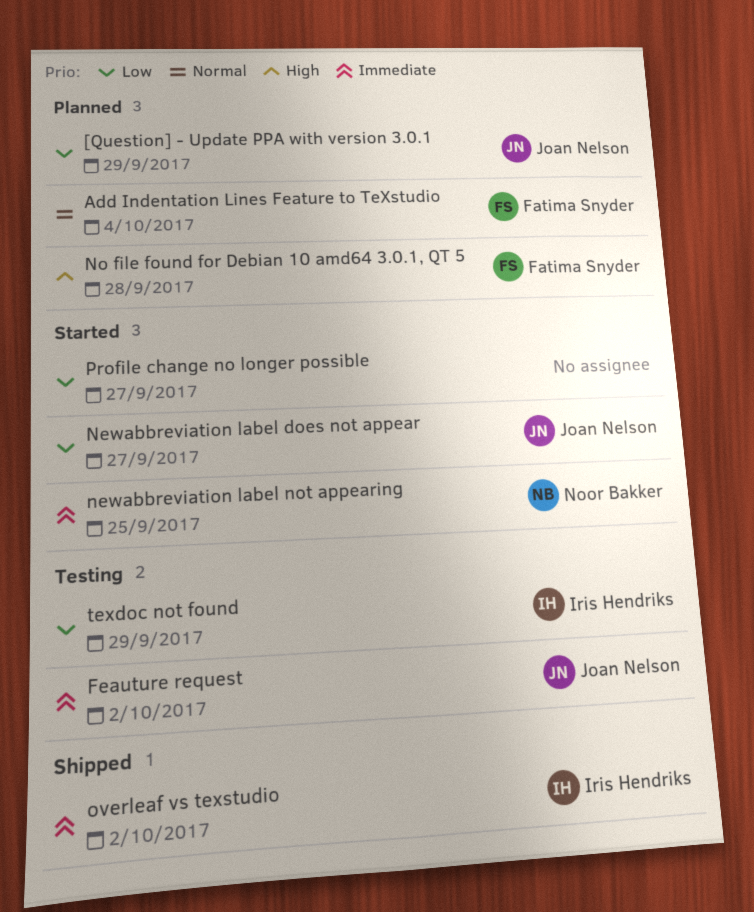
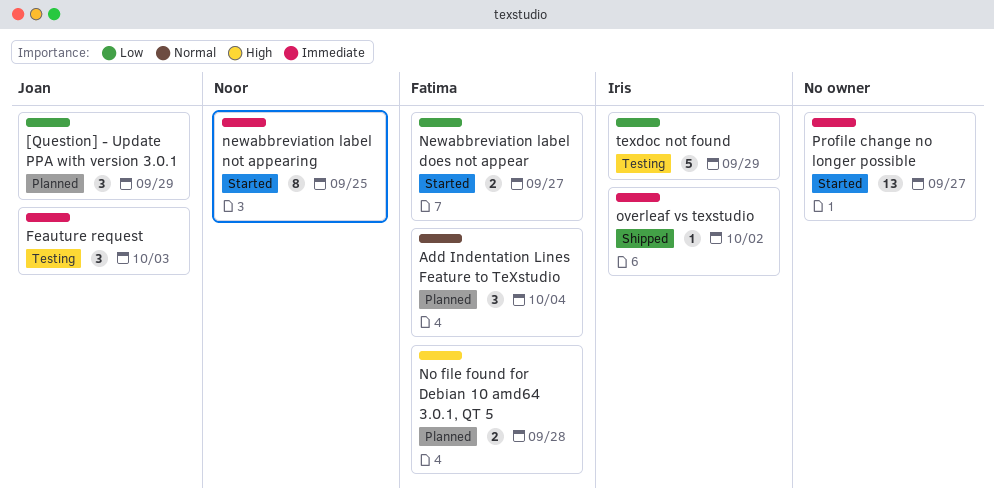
Feauture request, due: Oct 2 -> Oct 3
Newabbreviation label does not appear, owner: Joan Nelson -> Fatima Snyder
Profile change no longer possible, priority: Low -> Immediate

